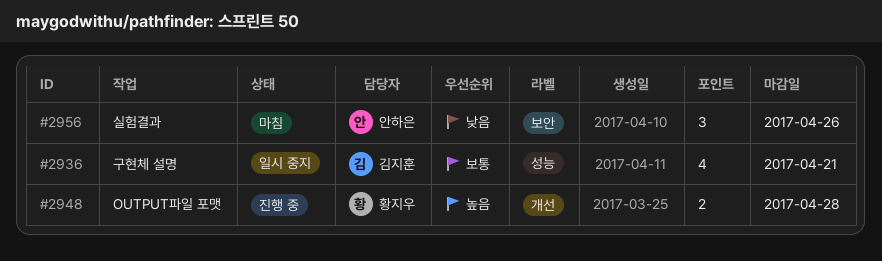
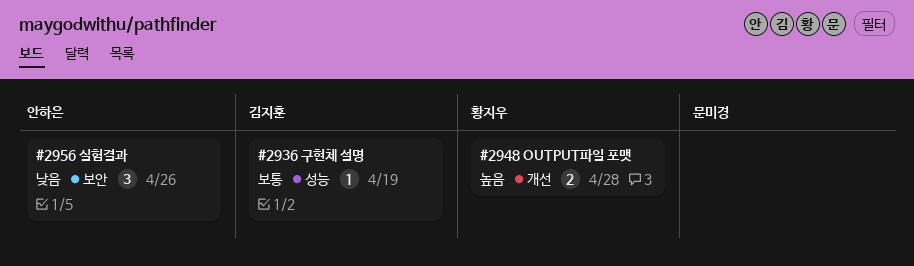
#2936, estimate: 4 -> 1
#2936, due: Apr 21 -> Apr 19

